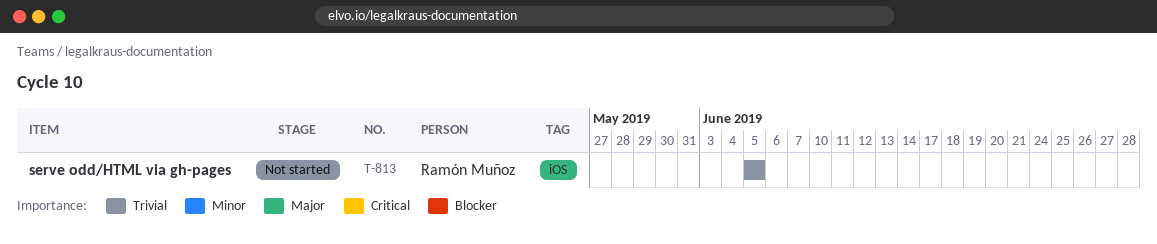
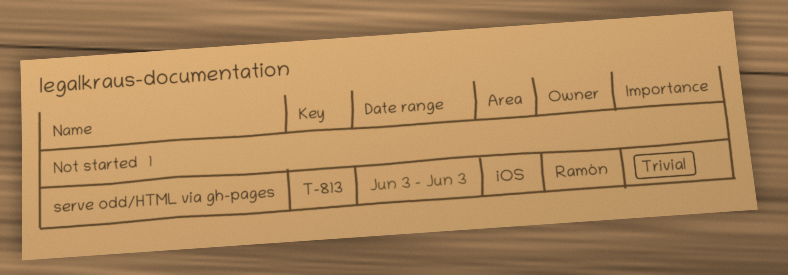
T-813, start: Jun 5 -> Jun 3
T-813, due: Jun 5 -> Jun 3

